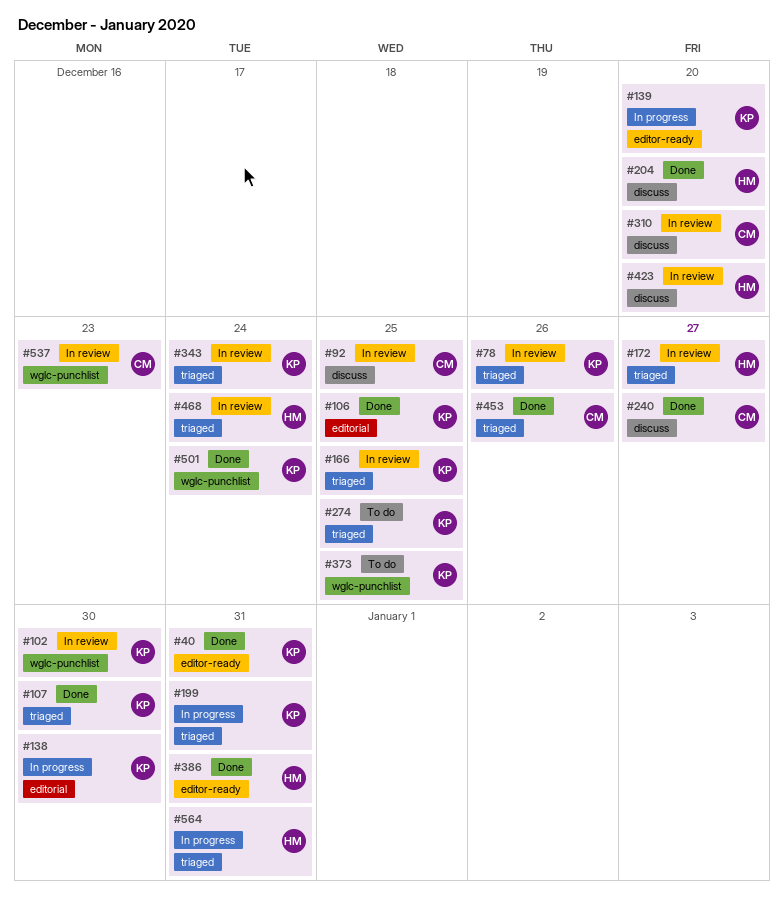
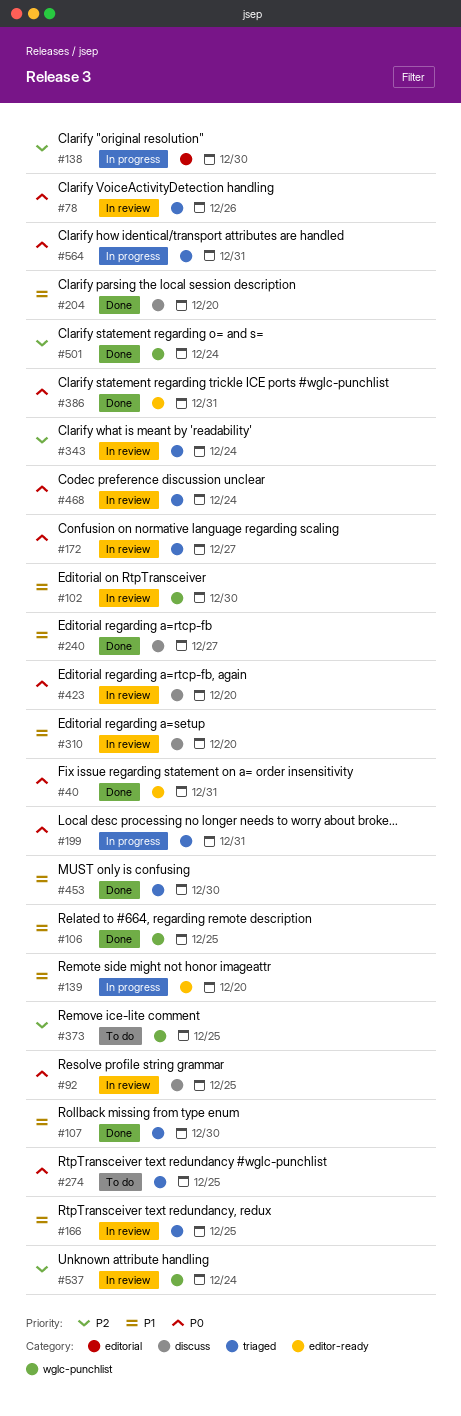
#106, label: editorial -> wglc-punchlist
#453, due: Dec 26 -> Dec 30
#537, due: Dec 23 -> Dec 24

